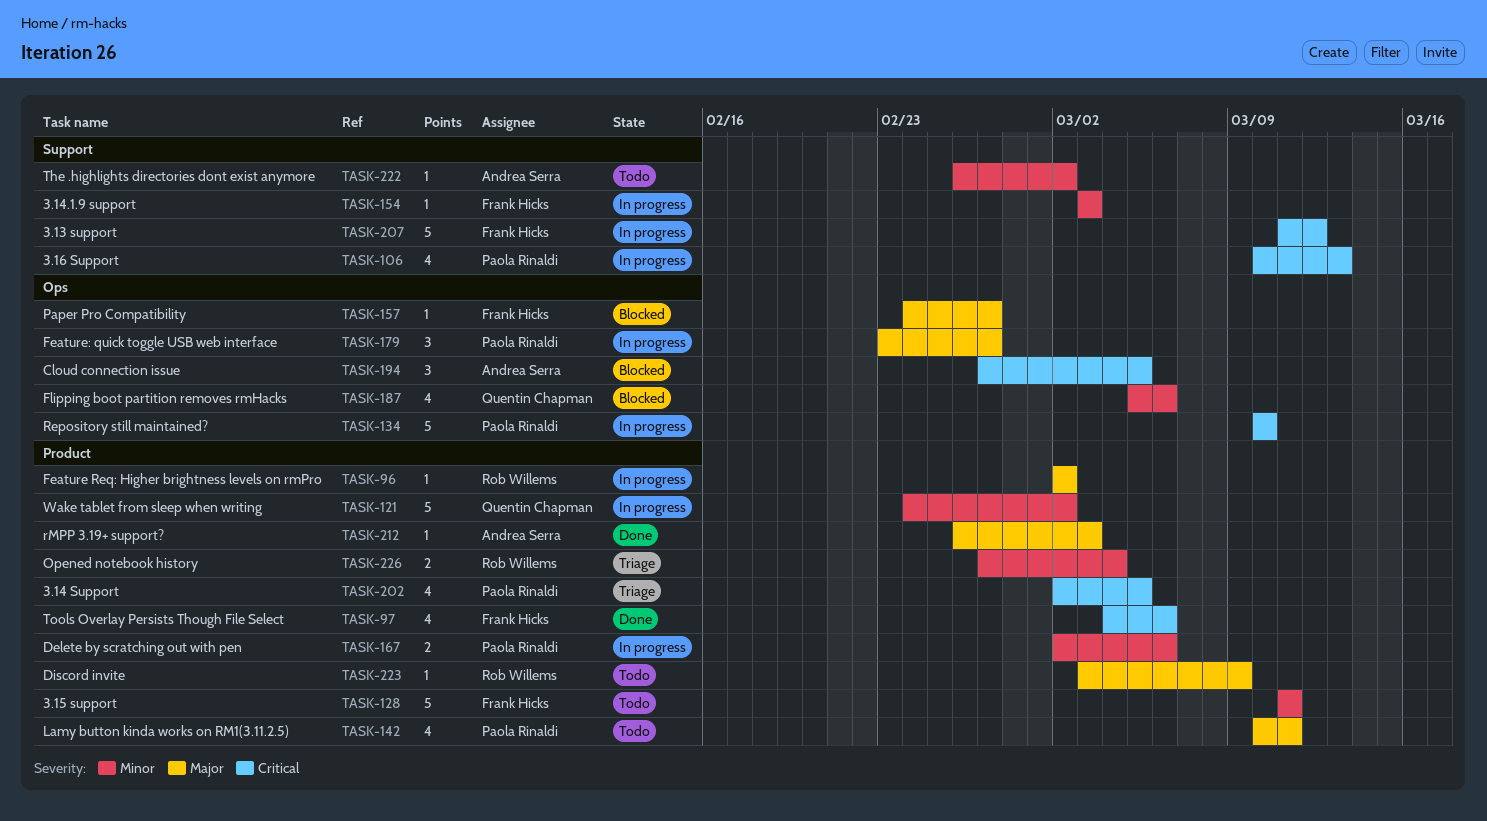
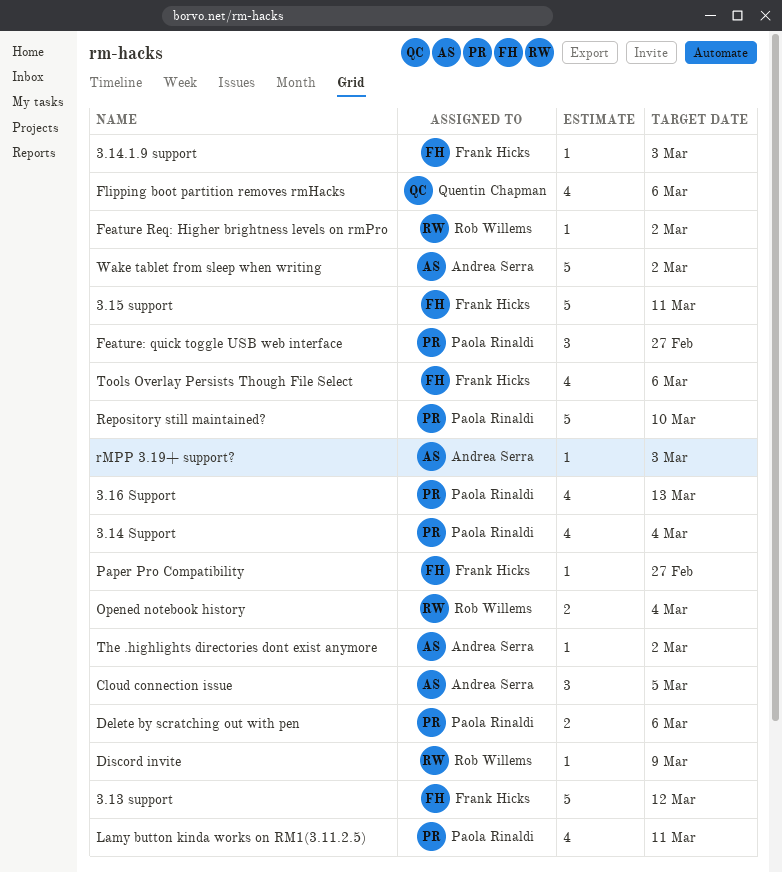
3.14 Support, due: Mar 5 -> Mar 4
Wake tablet from sleep when writing, owner: Quentin Chapman -> Andrea Serra

